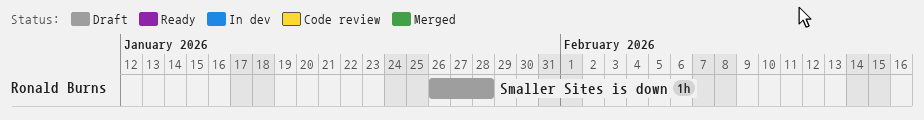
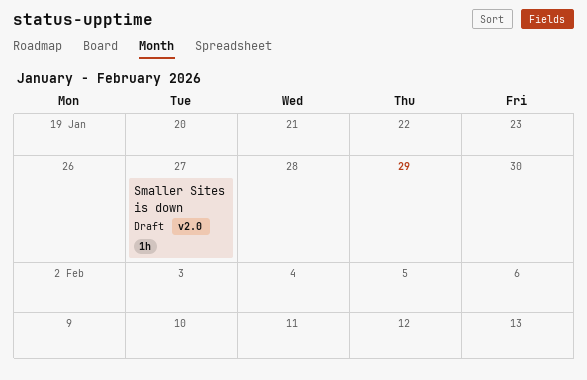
Smaller Sites is down, due: Jan 28 -> Jan 27

